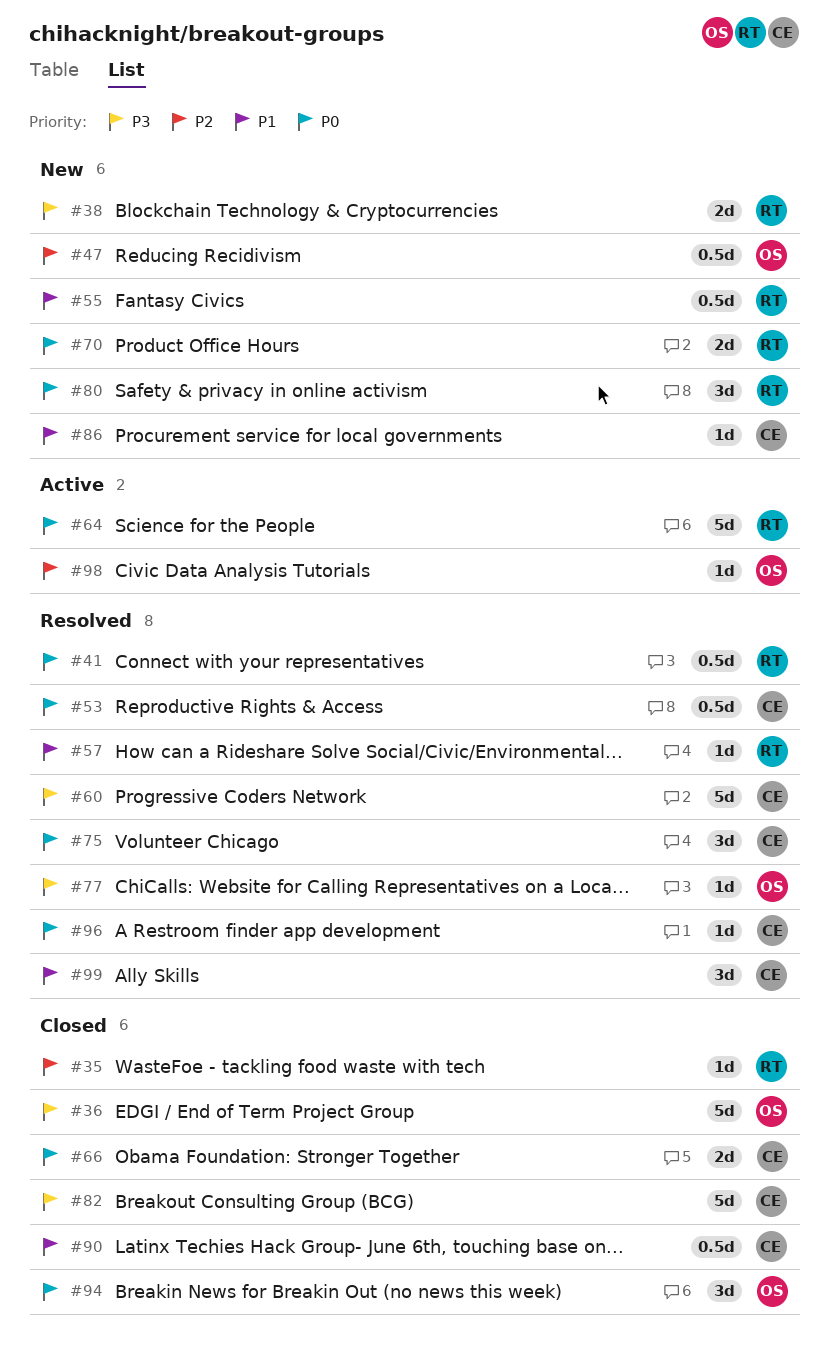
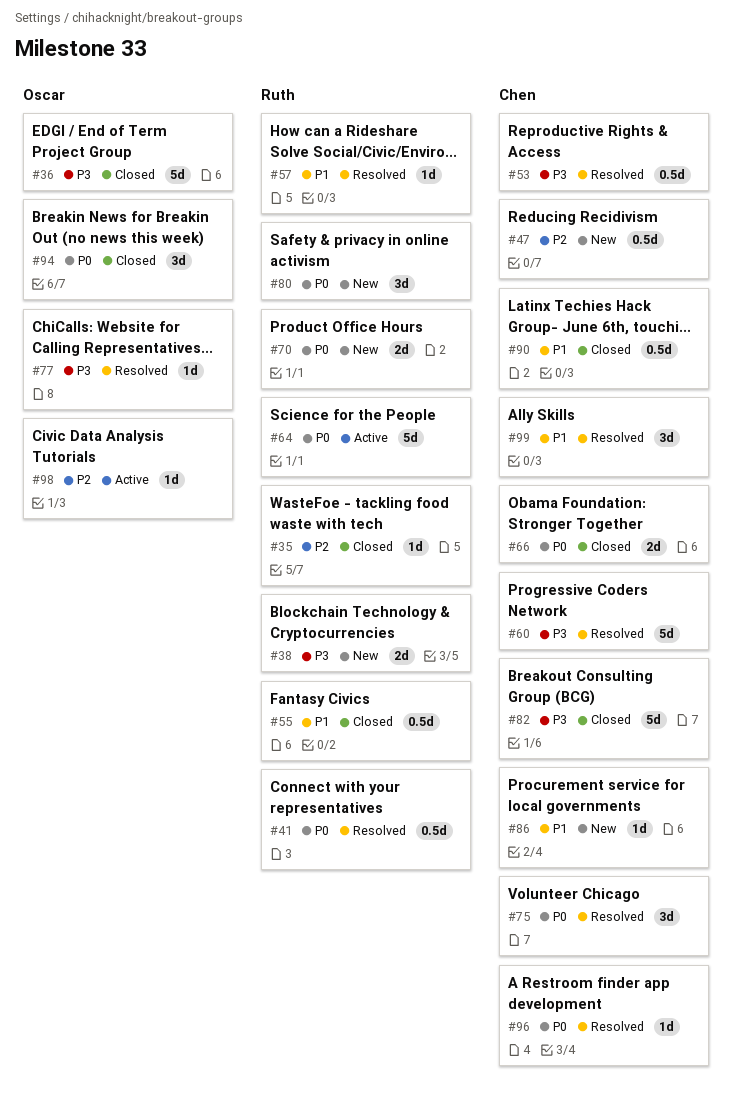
#47, owner: Oscar -> Chen
#53, priority: P0 -> P3
#55, status: New -> Closed

